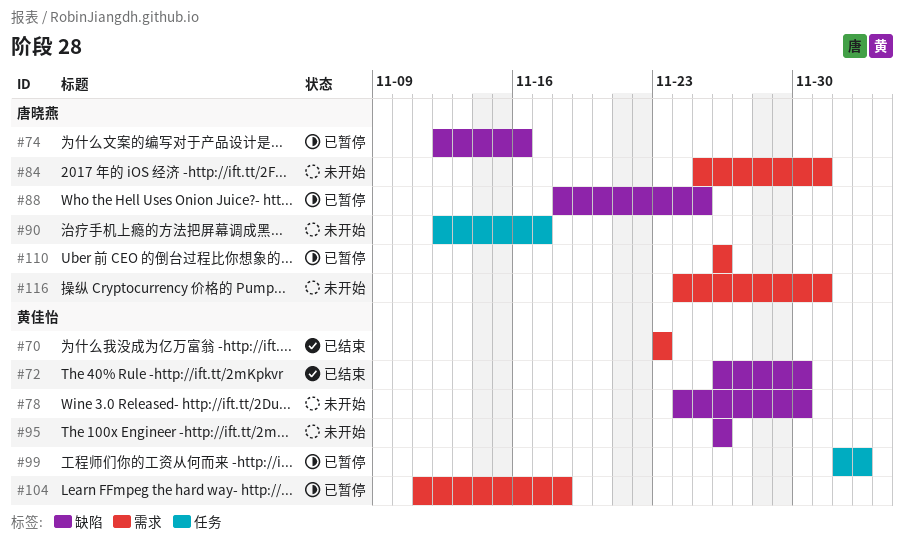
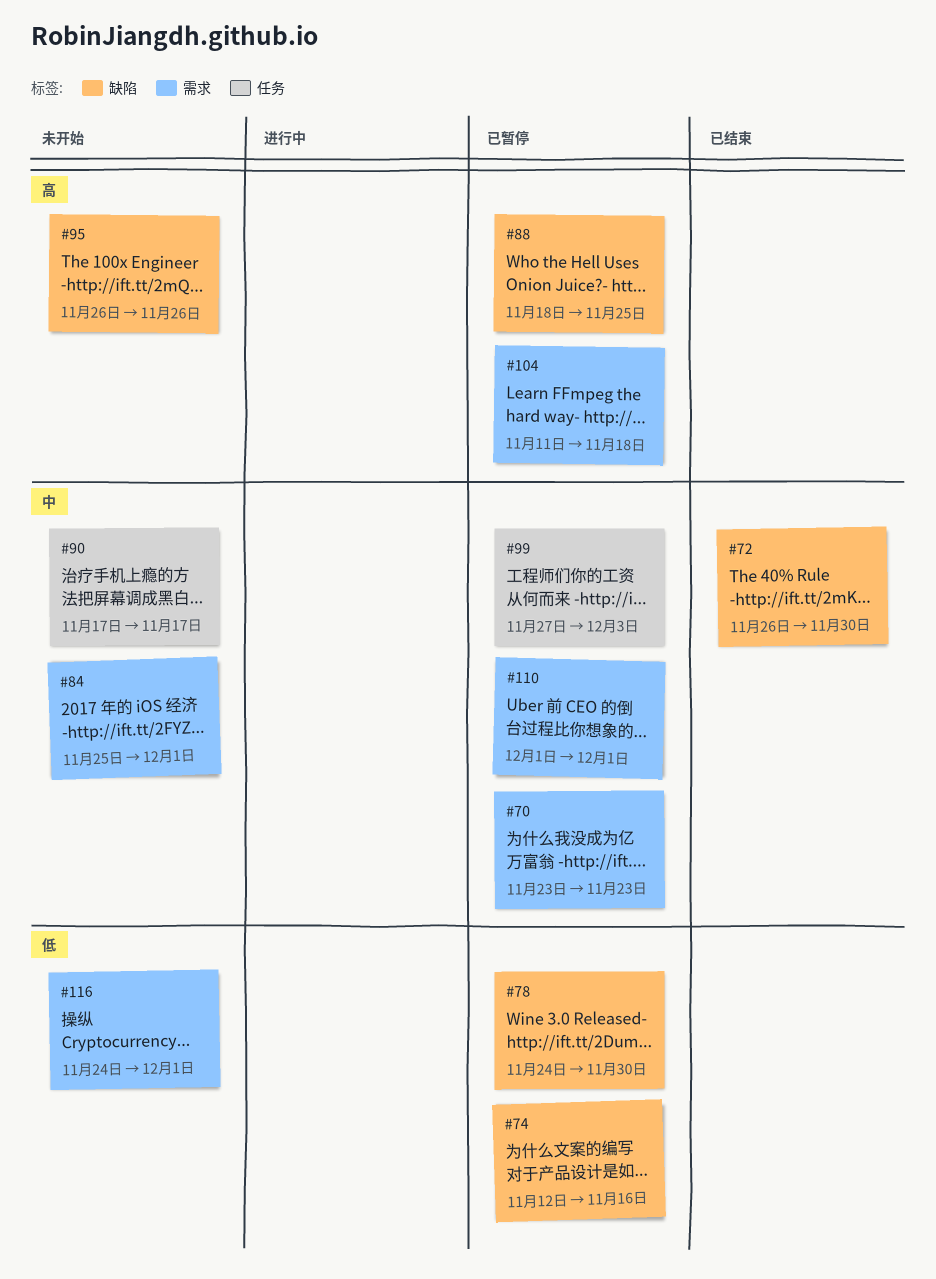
#70, status: 已结束 -> 已暂停
#78, status: 未开始 -> 已暂停
#90, start: Nov 12 -> Nov 17
#99, start: Dec 2 -> Nov 27
#110, start: Nov 26 -> Dec 1
#110, due: Nov 26 -> Dec 1

